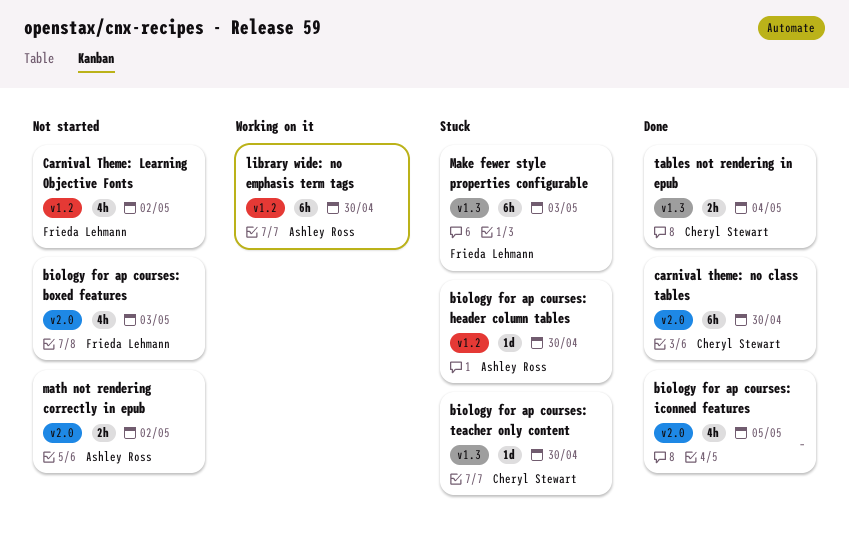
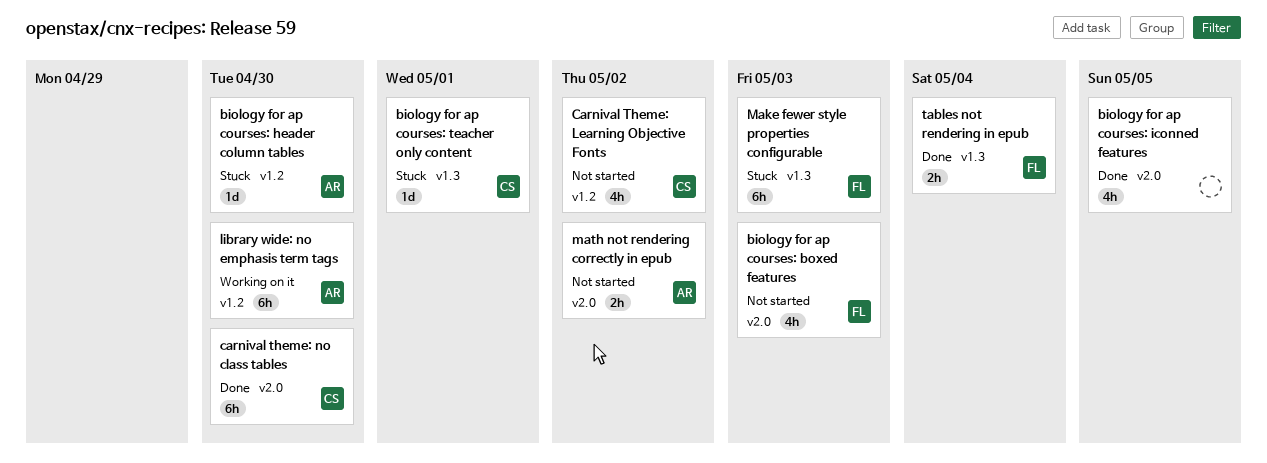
biology for ap courses: teacher only content, due: Apr 30 -> May 1
Carnival Theme: Learning Objective Fonts, owner: Frieda Lehmann -> Cheryl Stewart
tables not rendering in epub, owner: Cheryl Stewart -> Frieda Lehmann

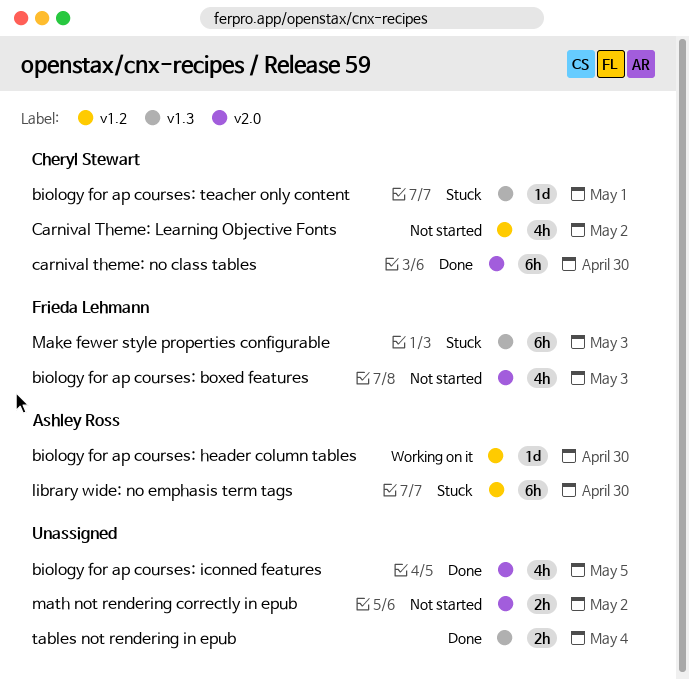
biology for ap courses: header column tables, status: Stuck -> Working on it
library wide: no emphasis term tags, status: Working on it -> Stuck
math not rendering correctly in epub, owner: Ashley Ross -> none
tables not rendering in epub, owner: Frieda Lehmann -> none

